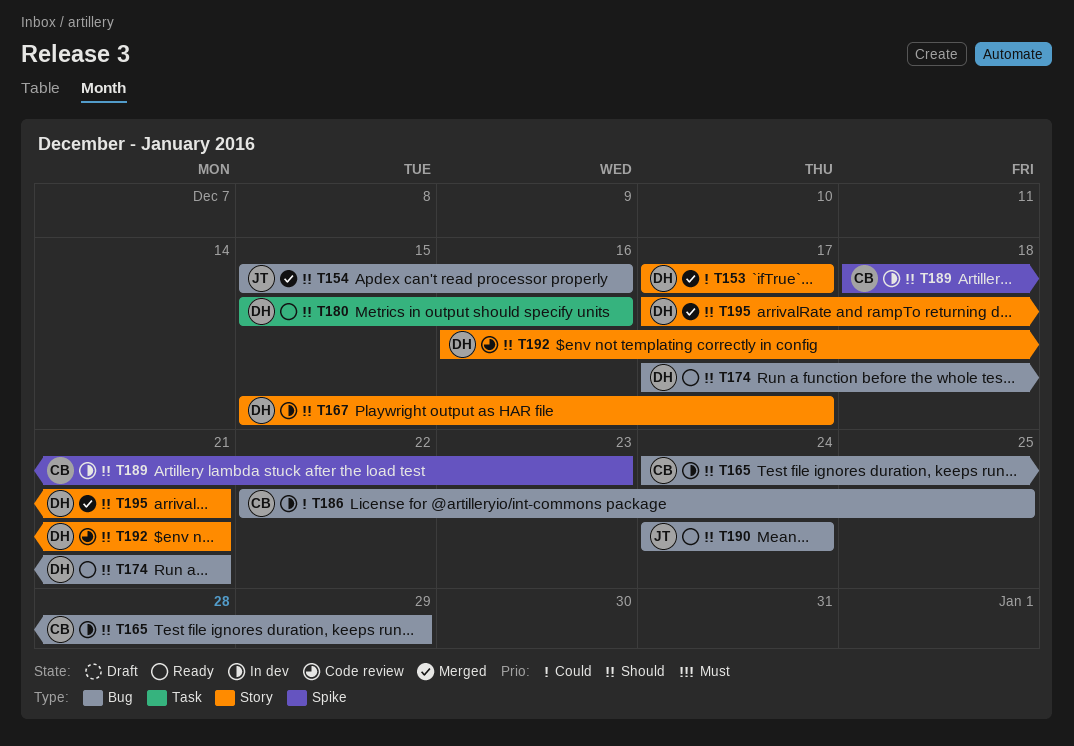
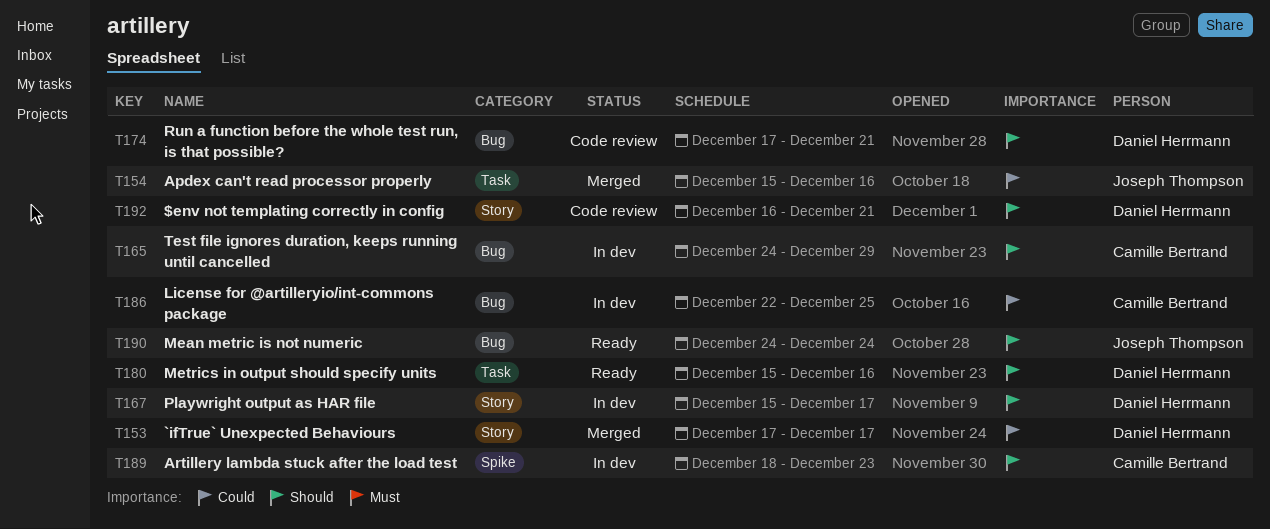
T154, priority: Should -> Could
T154, label: Bug -> Task
T174, status: Ready -> Code review
T195: present -> none

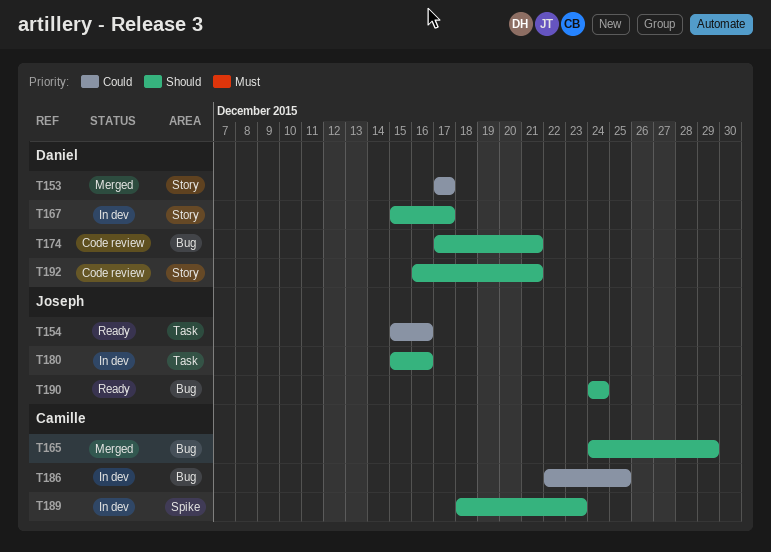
T154, status: Merged -> Ready
T165, status: In dev -> Merged
T180, status: Ready -> In dev
T180, owner: Daniel Herrmann -> Joseph Thompson

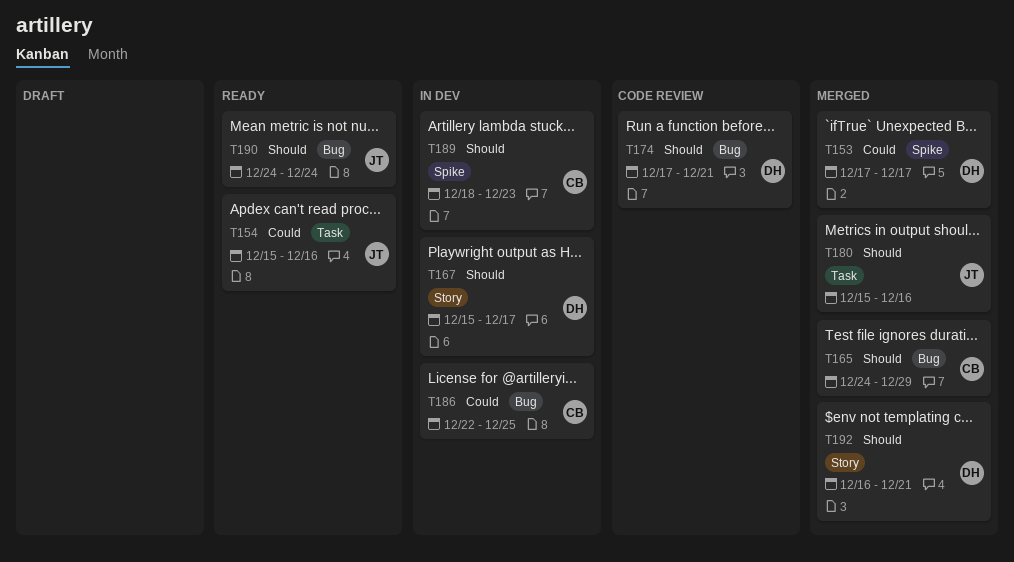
T153, label: Story -> Spike
T180, status: In dev -> Merged
T192, status: Code review -> Merged

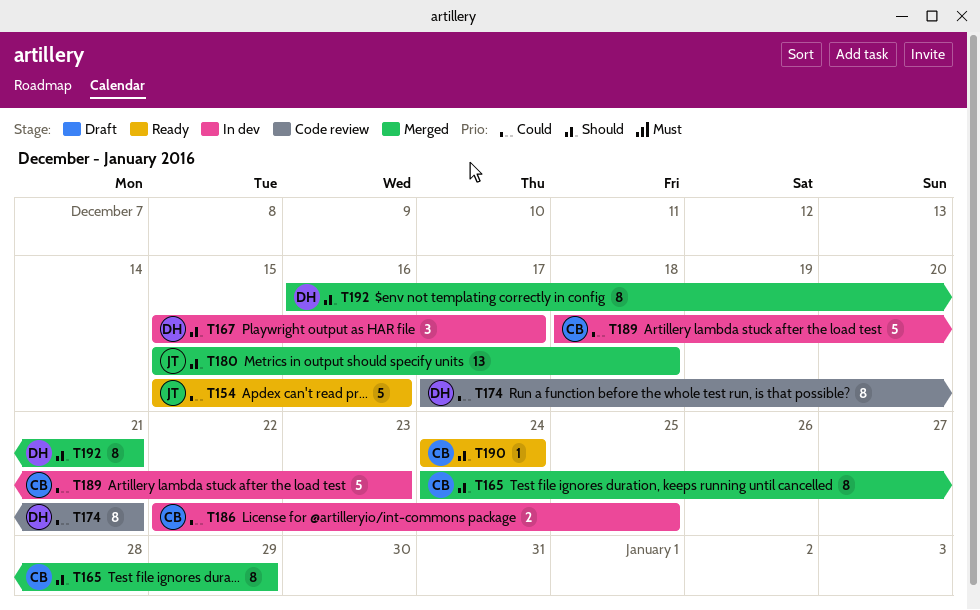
T153: present -> none
T174, priority: Should -> Could
T180, due: Dec 16 -> Dec 18
T189, priority: Should -> Could
T190, owner: JT -> CB

